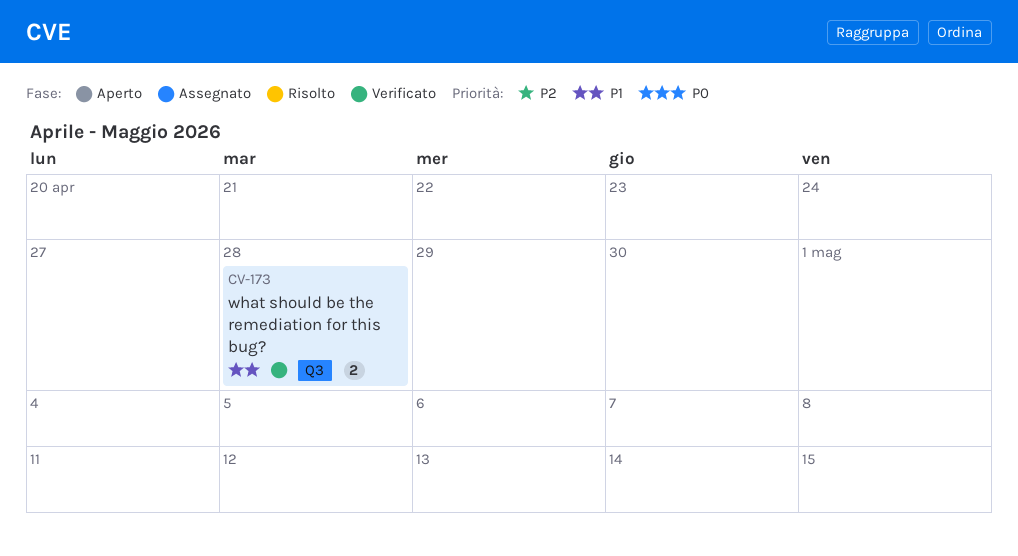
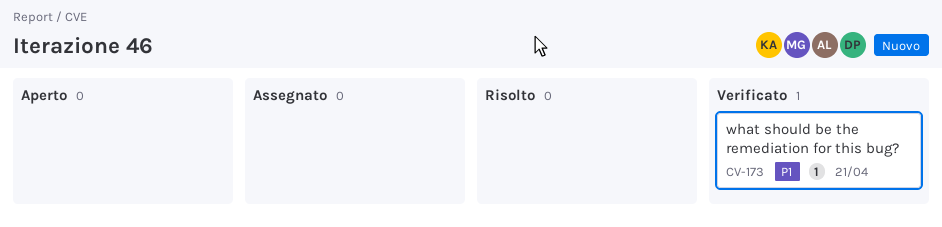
CV-173, estimate: 2 -> 1
CV-173, due: Apr 28 -> Apr 21

